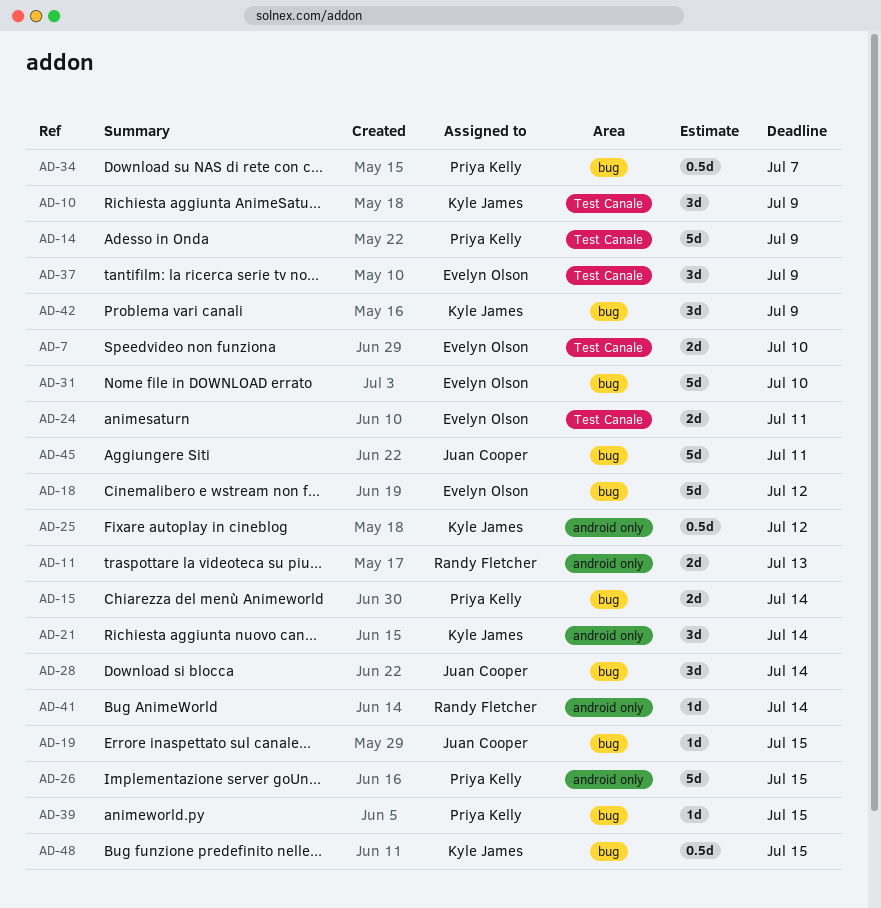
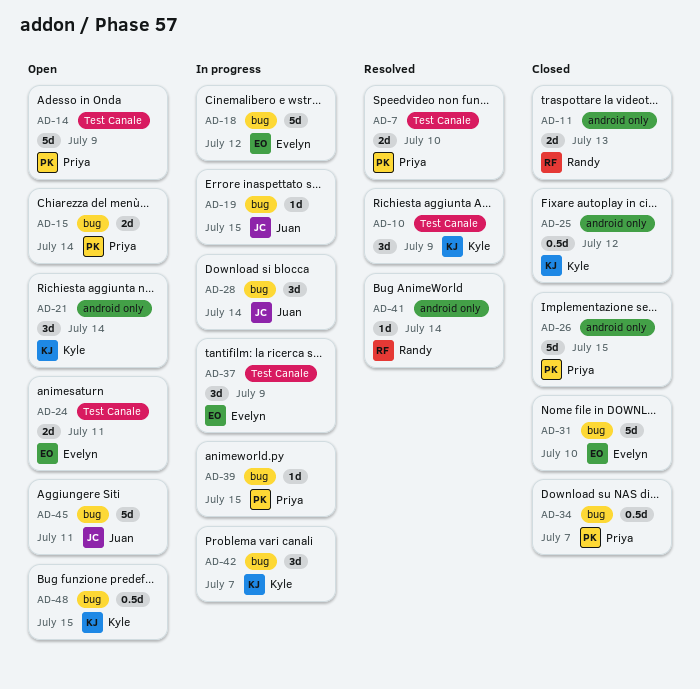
AD-7, owner: Evelyn Olson -> Priya Kelly
AD-42, due: Jul 9 -> Jul 7

